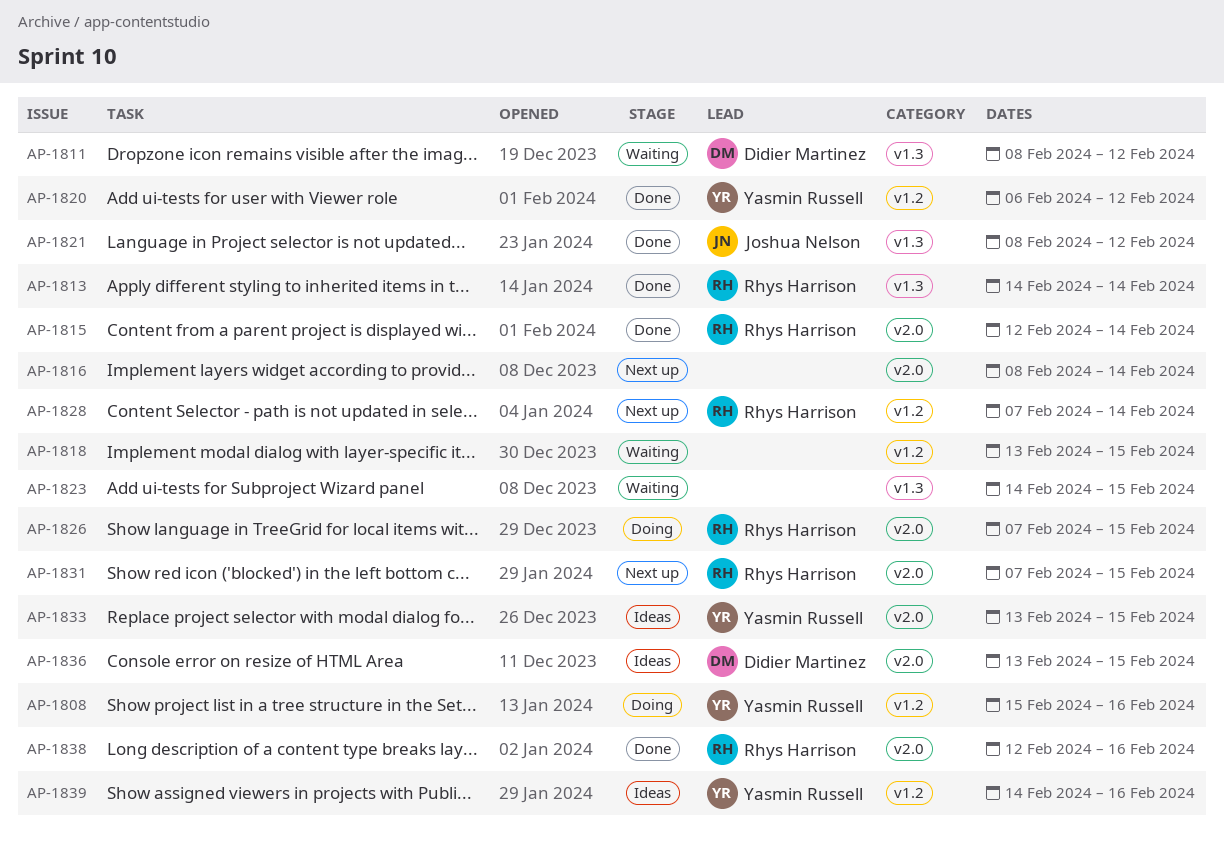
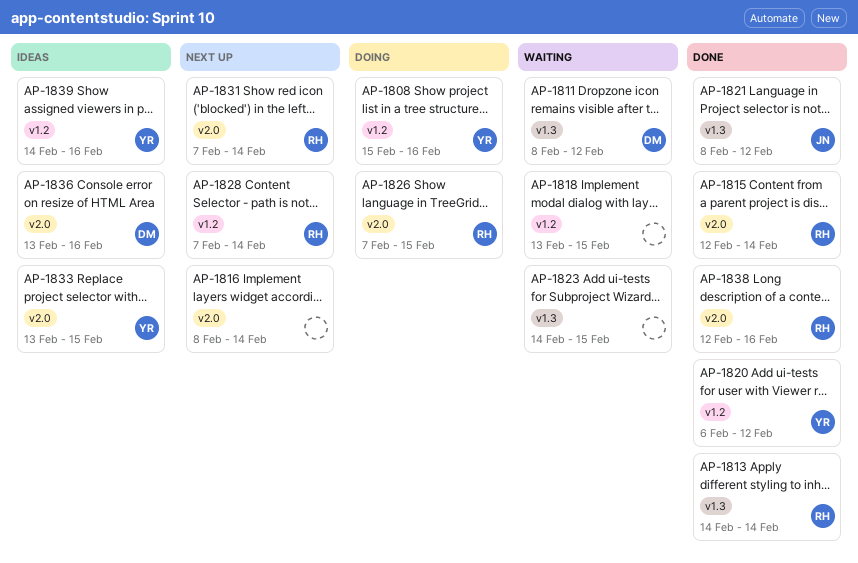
AP-1831, due: Feb 15 -> Feb 14
AP-1836, due: Feb 15 -> Feb 16

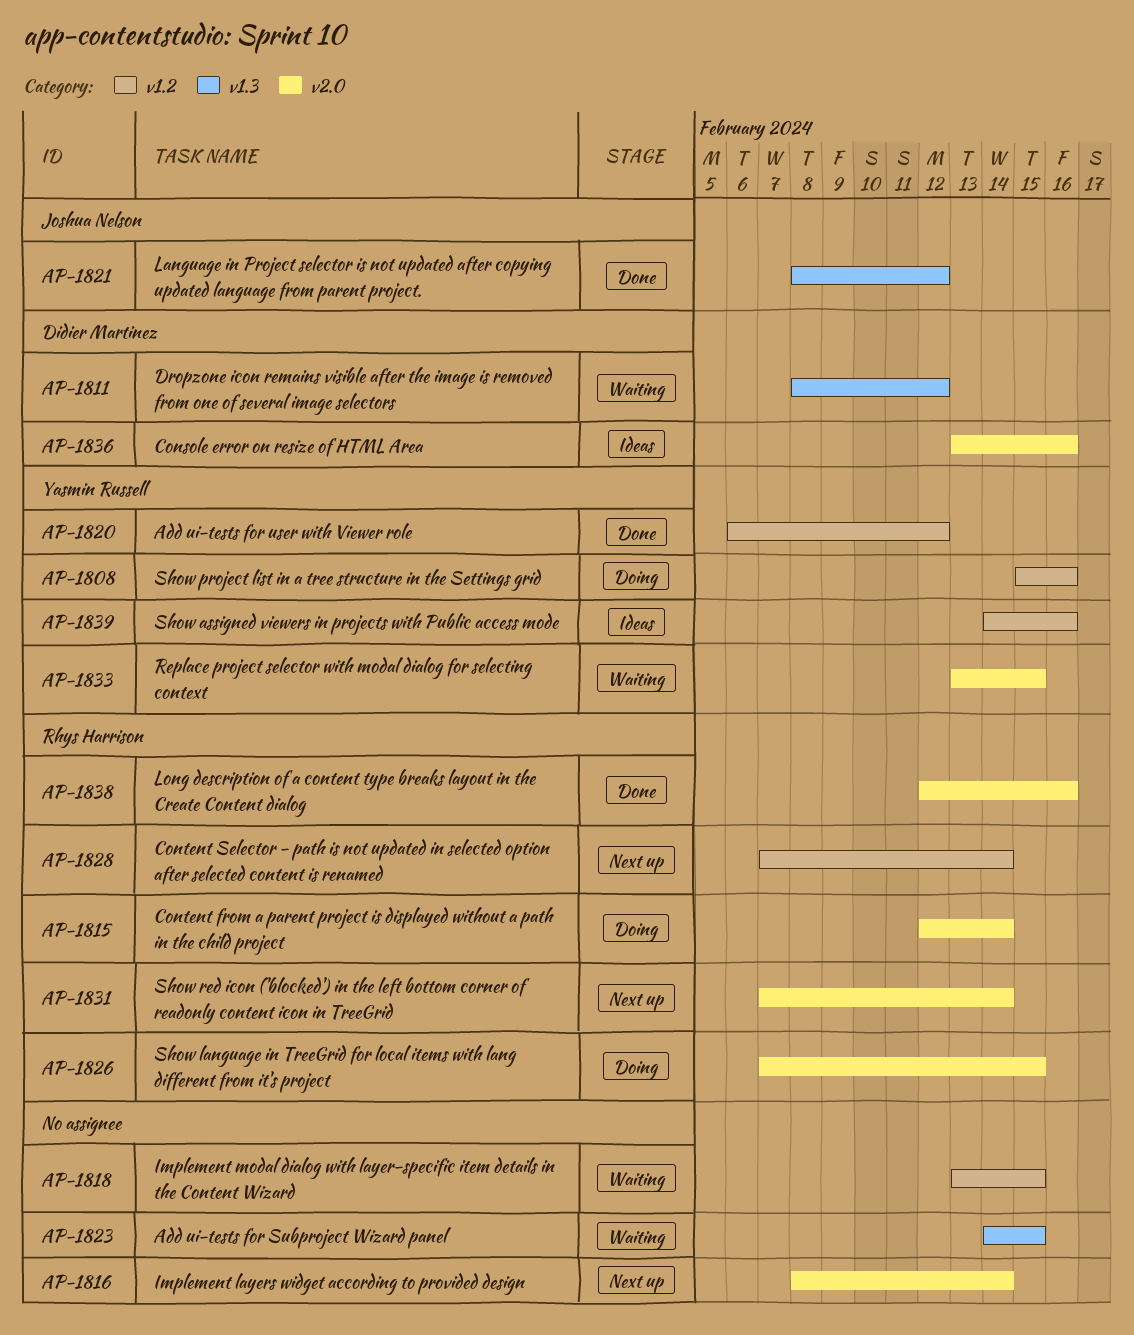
AP-1813: present -> none
AP-1815, status: Done -> Doing
AP-1833, status: Ideas -> Waiting

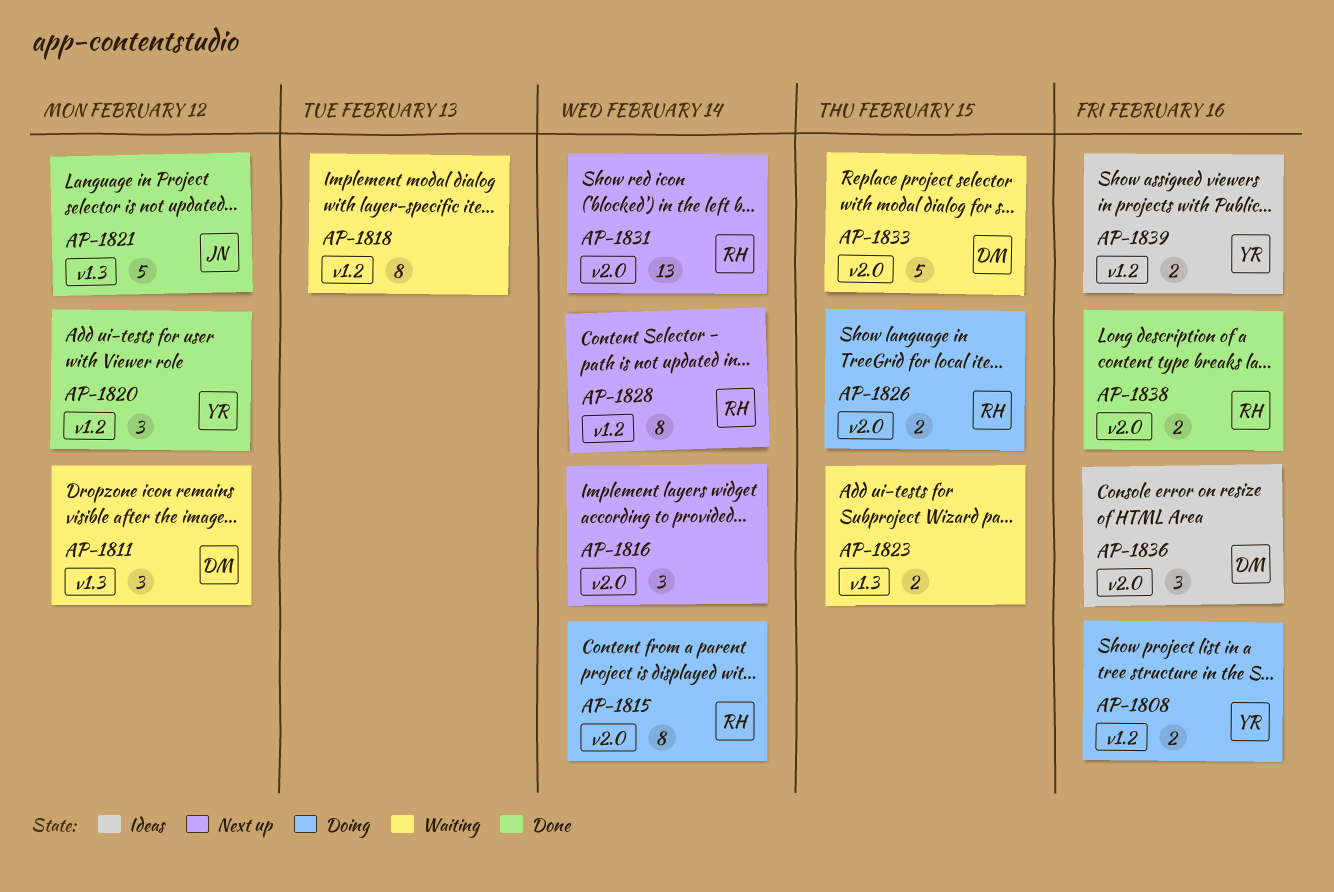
AP-1818, due: Feb 15 -> Feb 13
AP-1833, owner: Yasmin Russell -> Didier Martinez

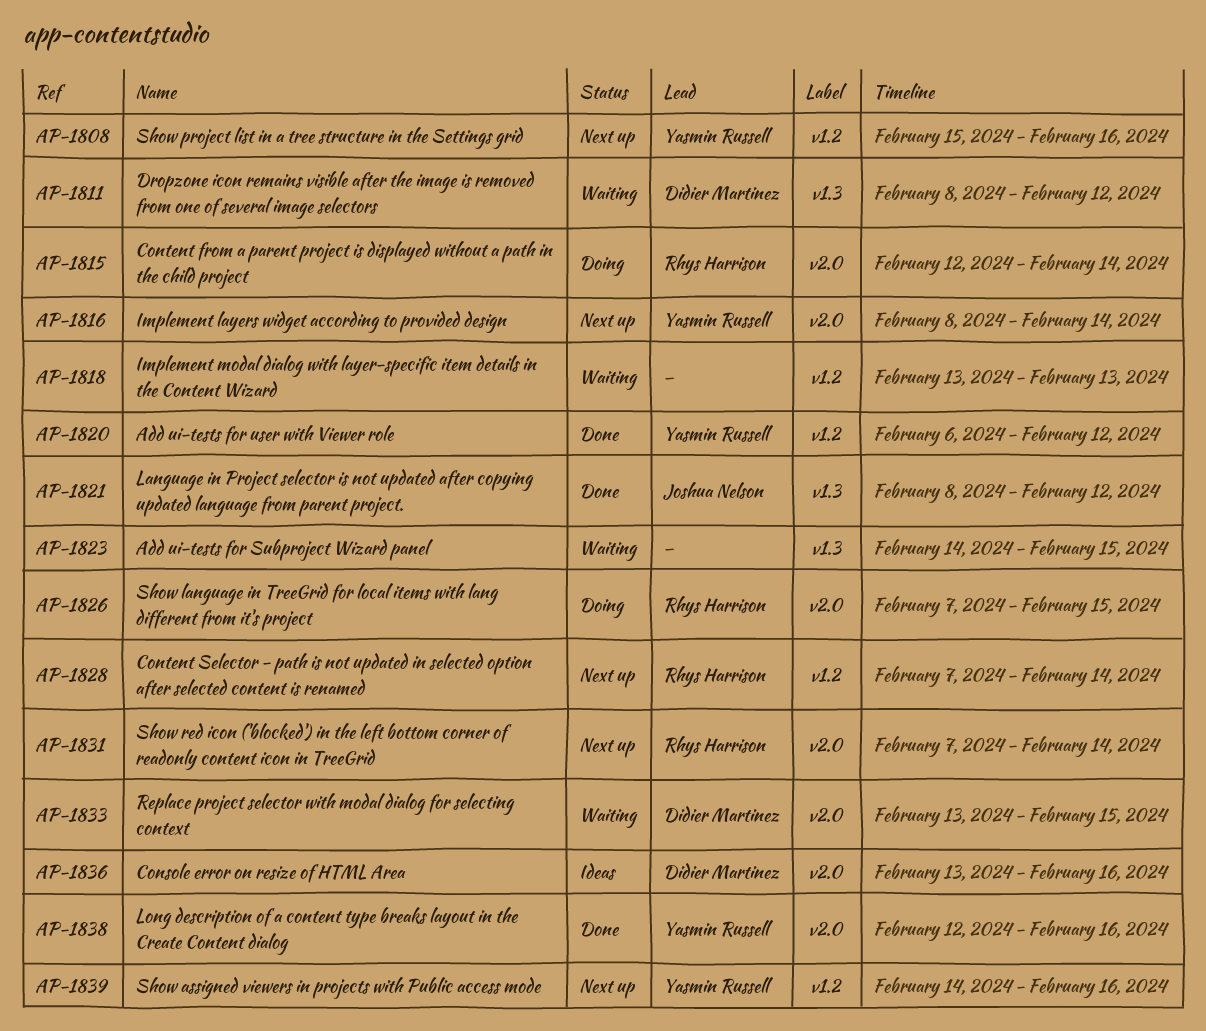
AP-1808, status: Doing -> Next up
AP-1816, owner: none -> Yasmin Russell
AP-1838, owner: Rhys Harrison -> Yasmin Russell
AP-1839, status: Ideas -> Next up

